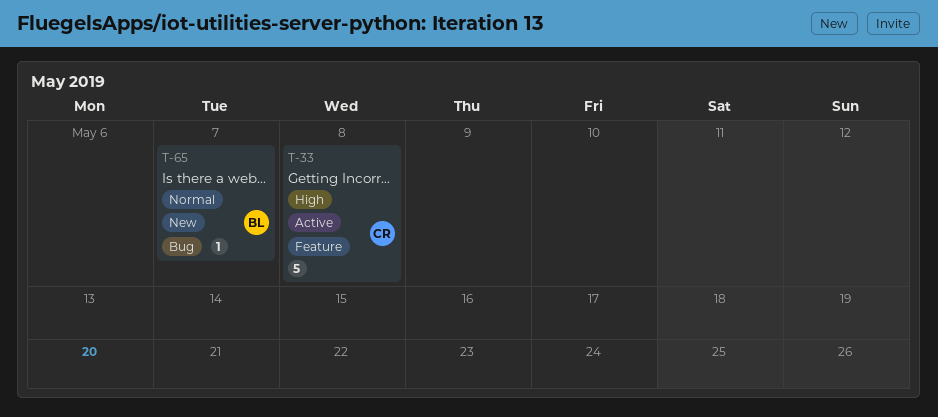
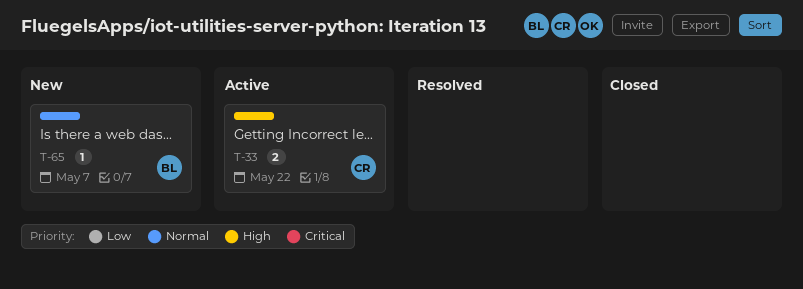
T-33, estimate: 5 -> 2
T-33, due: May 8 -> May 22

